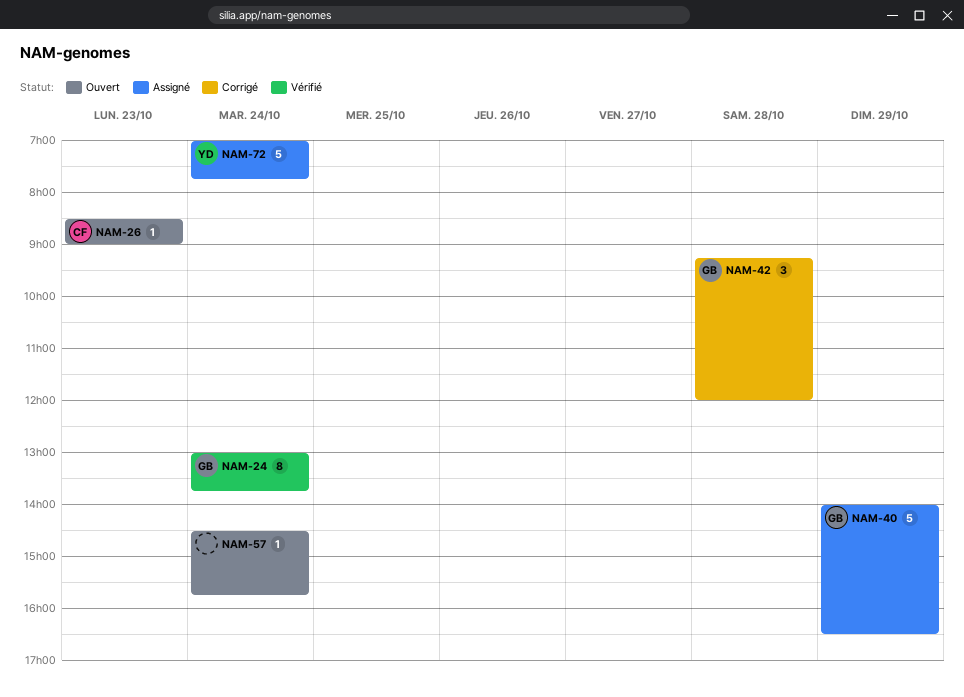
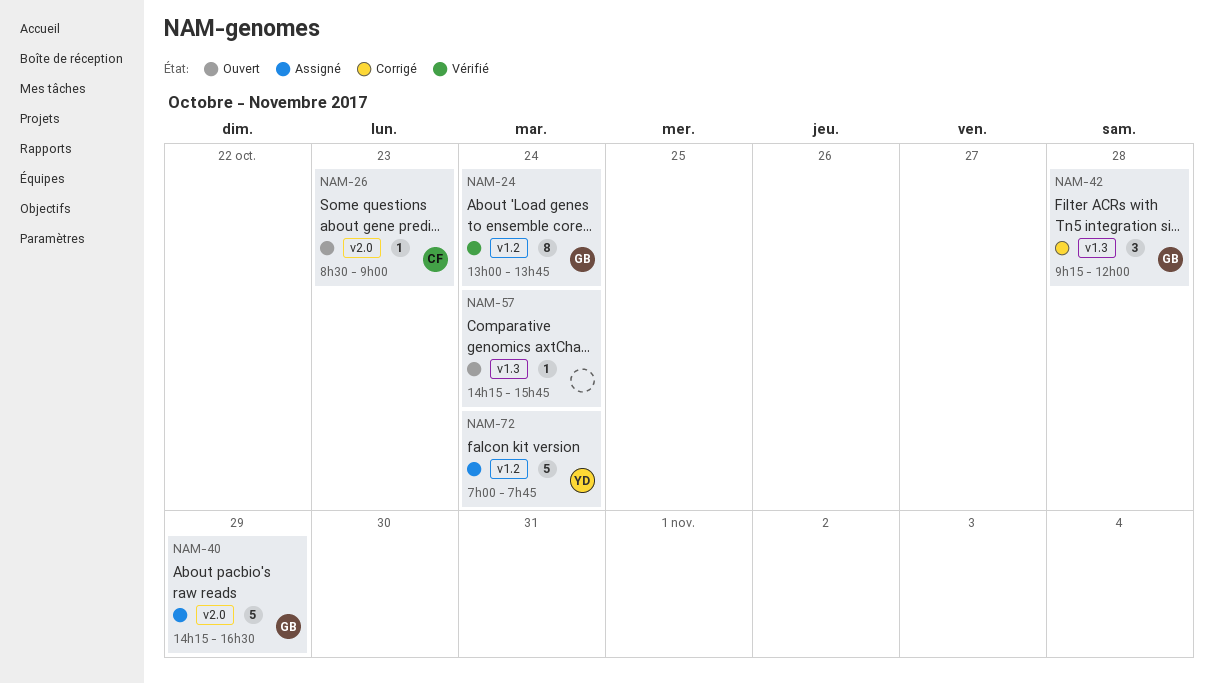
NAM-40, begins: 14:00 -> 14:15
NAM-57, begins: 14:30 -> 14:15

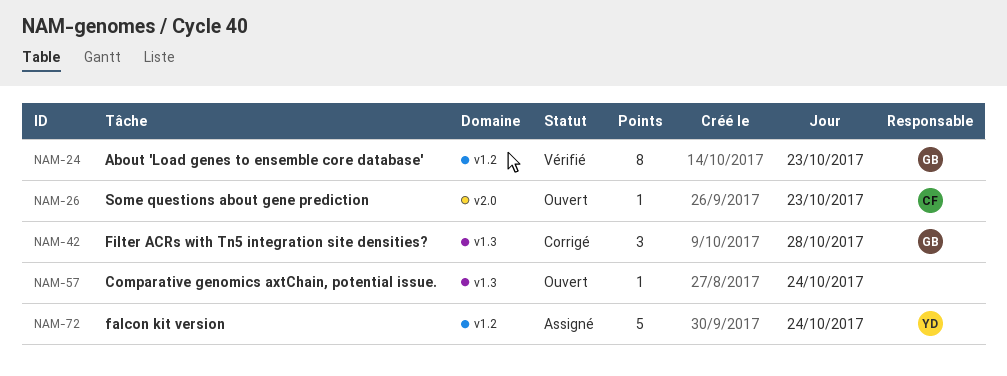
NAM-24, day: Oct 24 -> Oct 23
NAM-40: present -> none

